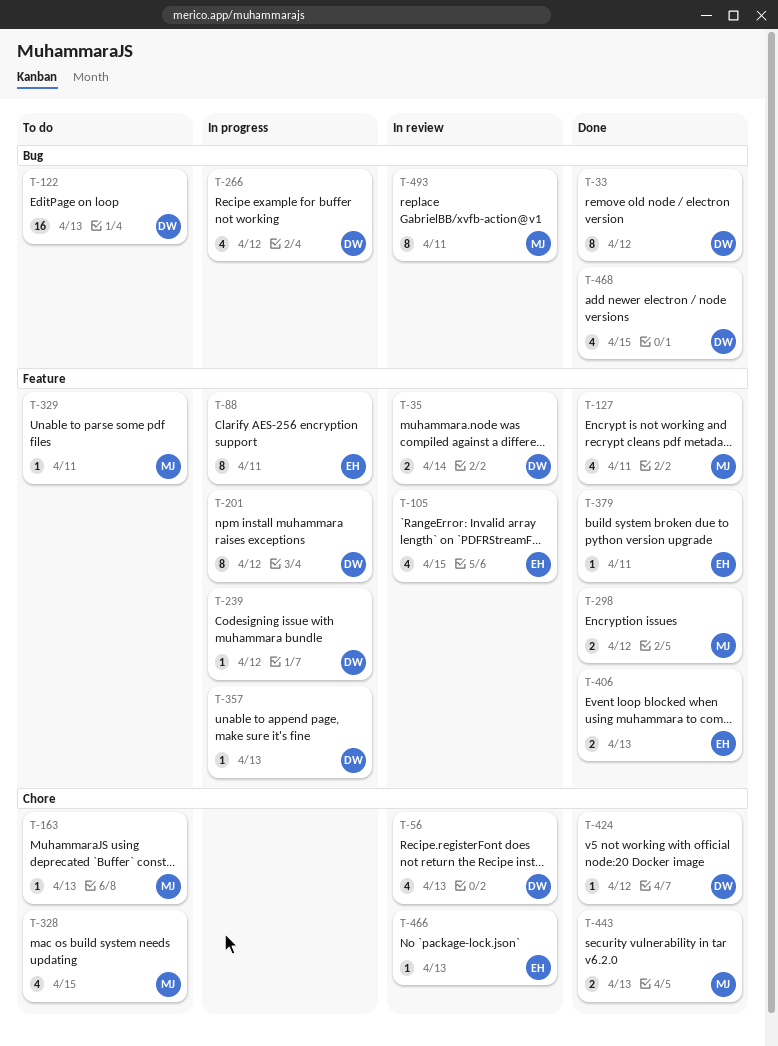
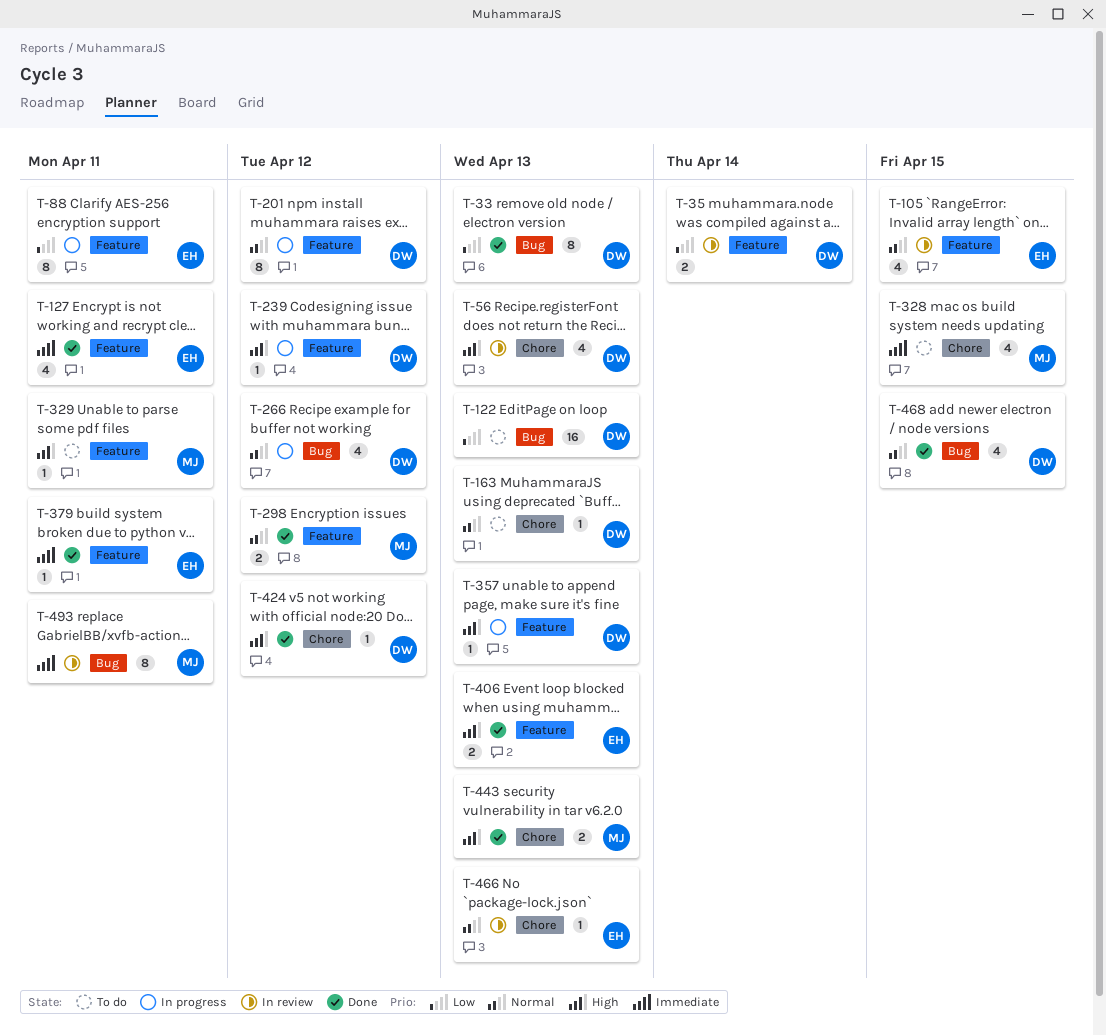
T-33, due: Apr 12 -> Apr 13
T-127, owner: MJ -> EH
T-163, owner: MJ -> DW

